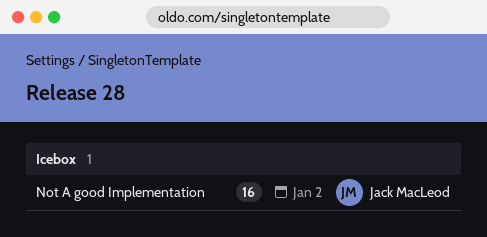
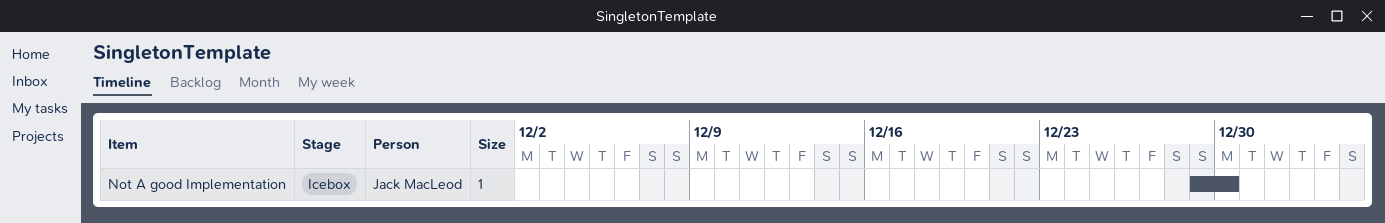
Not A good Implementation, estimate: 16 -> 1
Not A good Implementation, due: Jan 2 -> Dec 30

